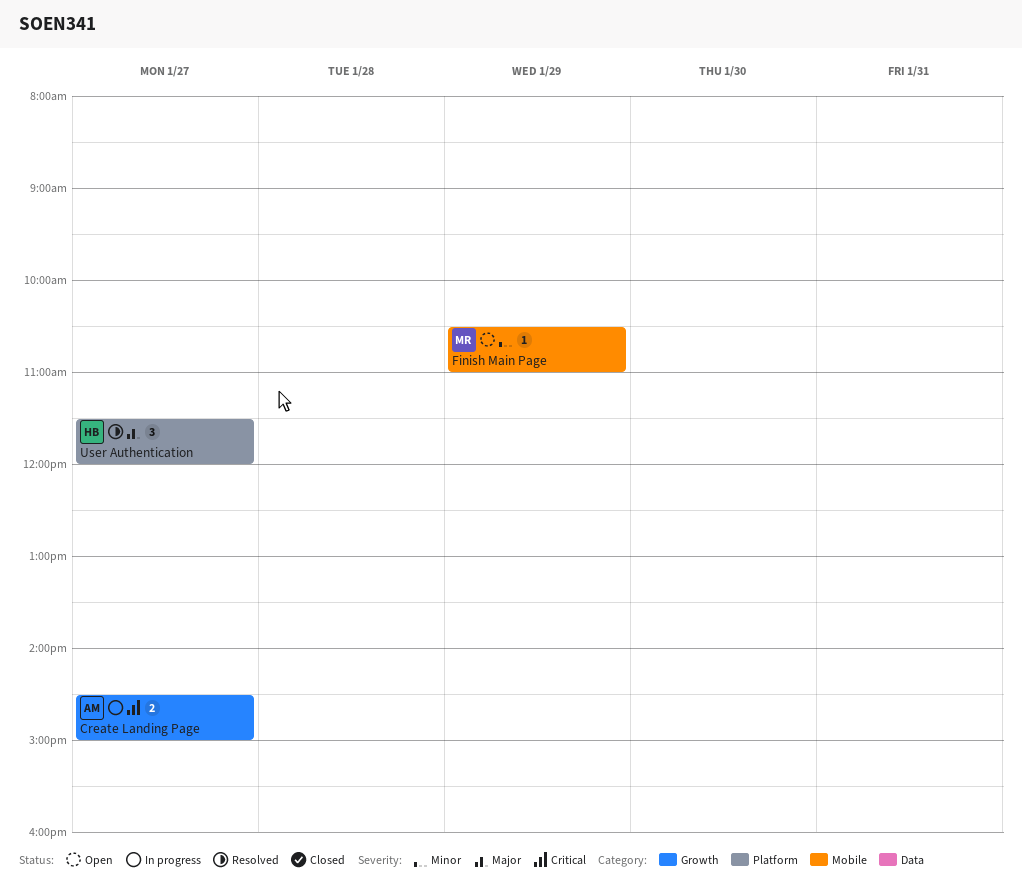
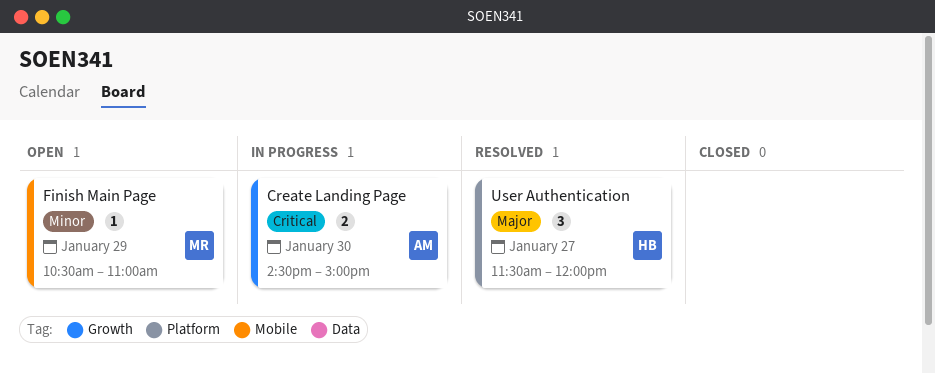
Create Landing Page, day: Jan 27 -> Jan 30

